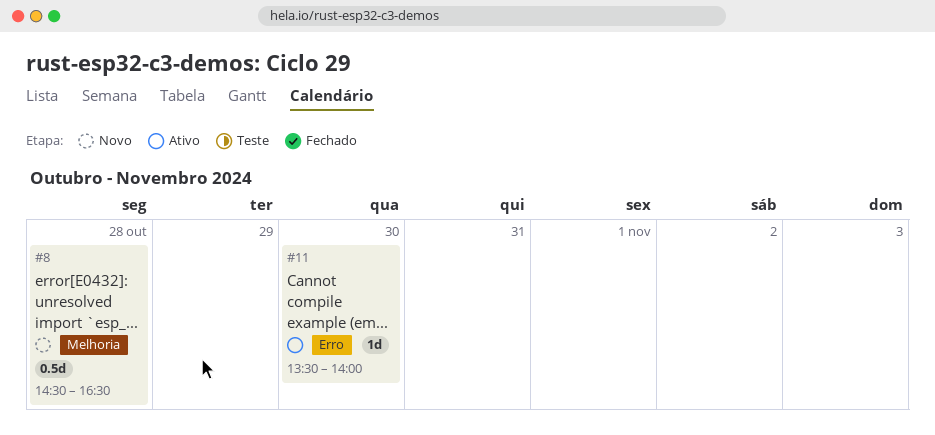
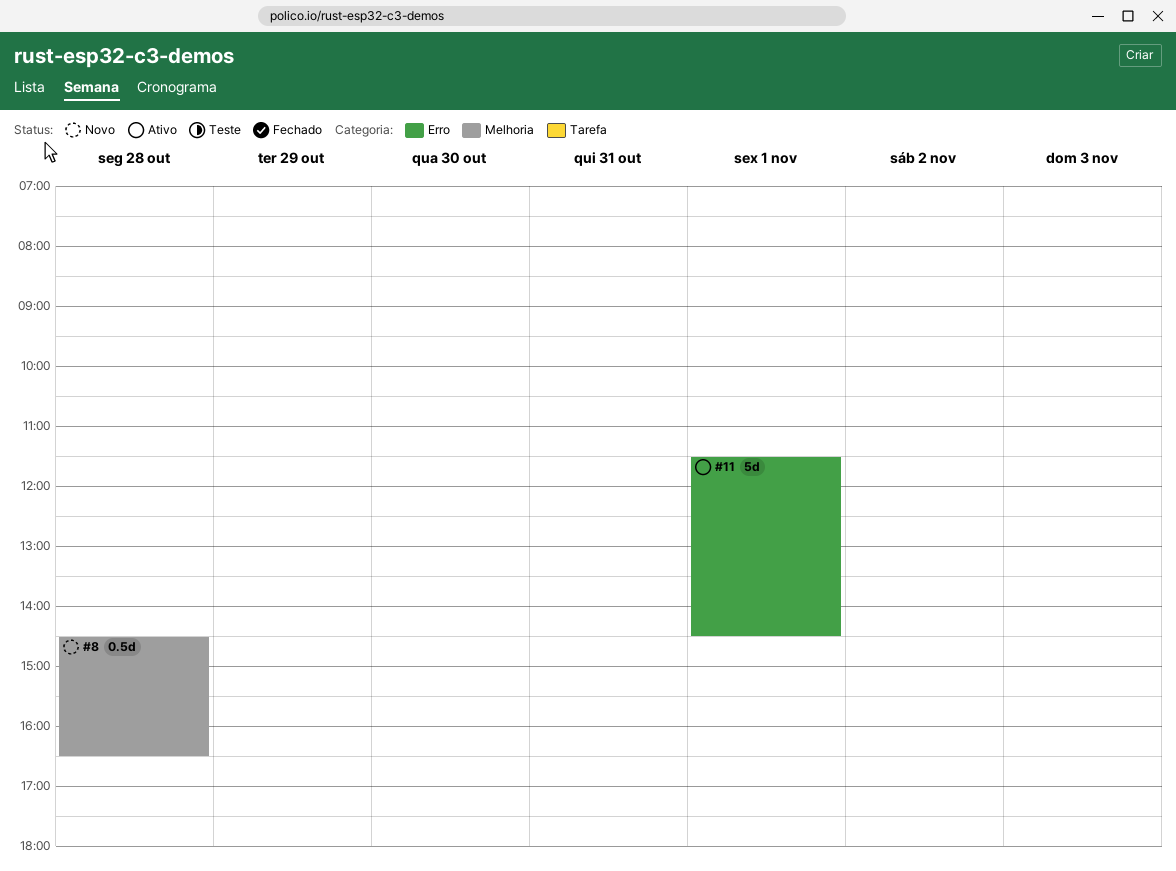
#11, estimate: 1d -> 5d
#11, day: Oct 30 -> Nov 1
#11, begins: 13:30 -> 11:30
#11, ends: 14:00 -> 14:30

